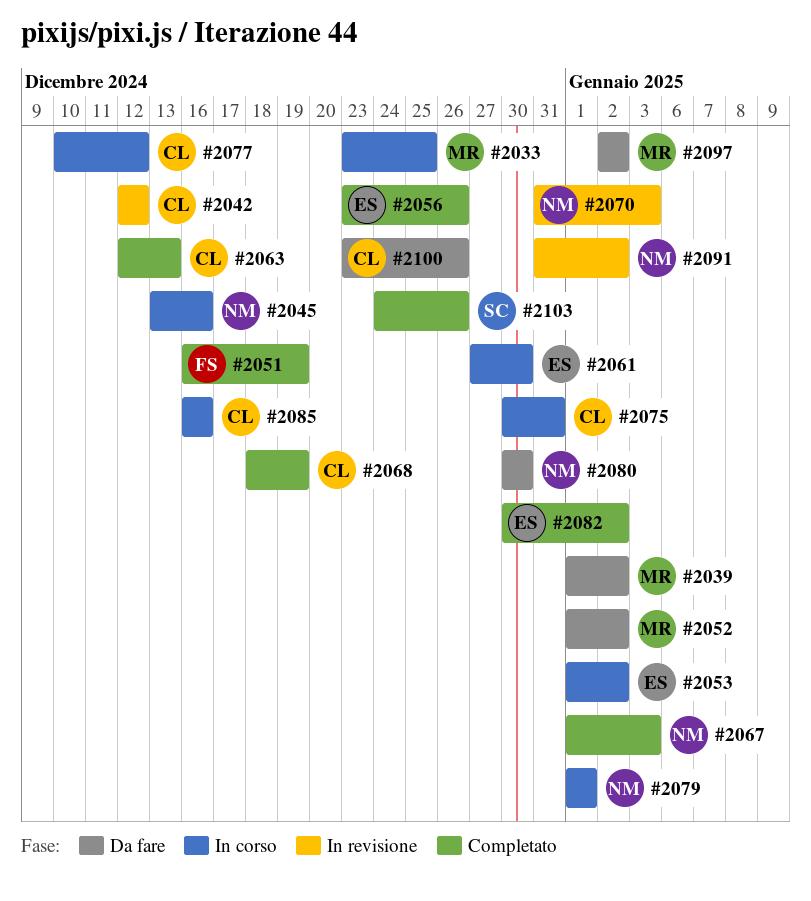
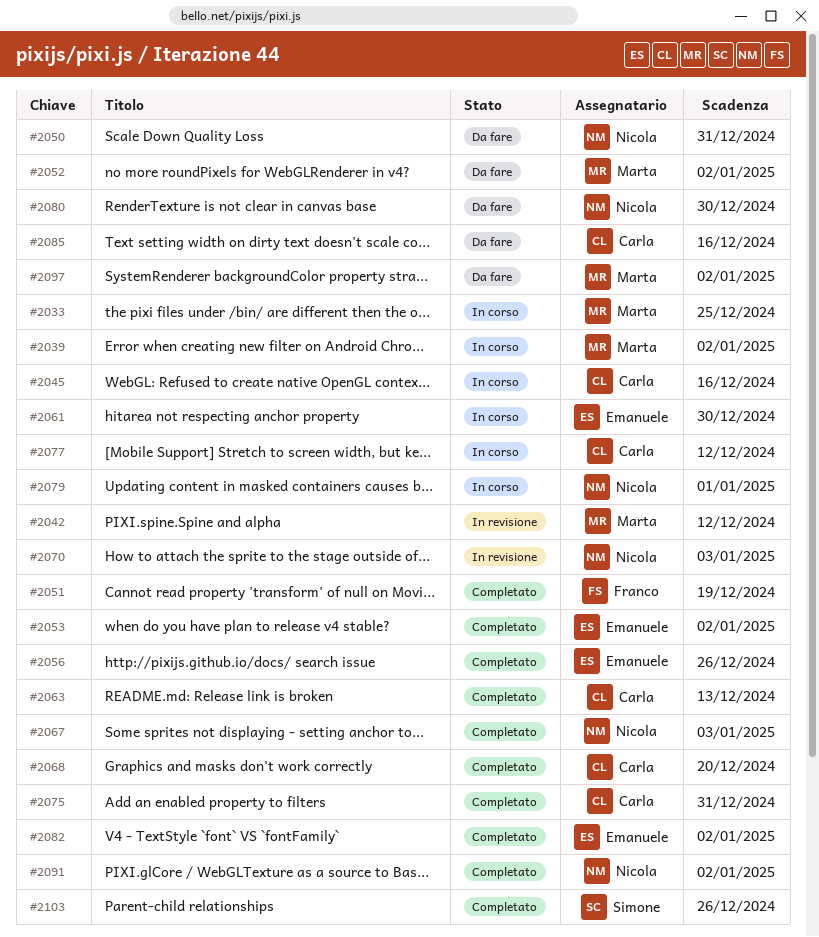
#2039, status: Da fare -> In corso
#2042, owner: Carla -> Marta
#2045, owner: Nicola -> Carla
#2050: none -> present
#2053, status: In corso -> Completato
#2068, due: Dec 19 -> Dec 20
#2075, status: In corso -> Completato
#2085, status: In corso -> Da fare
#2091, status: In revisione -> Completato
#2100: present -> none

